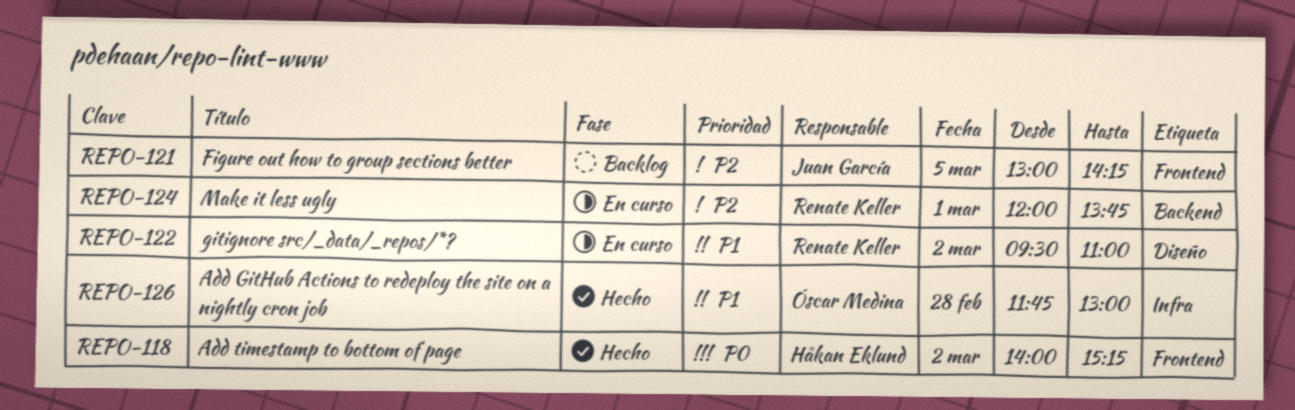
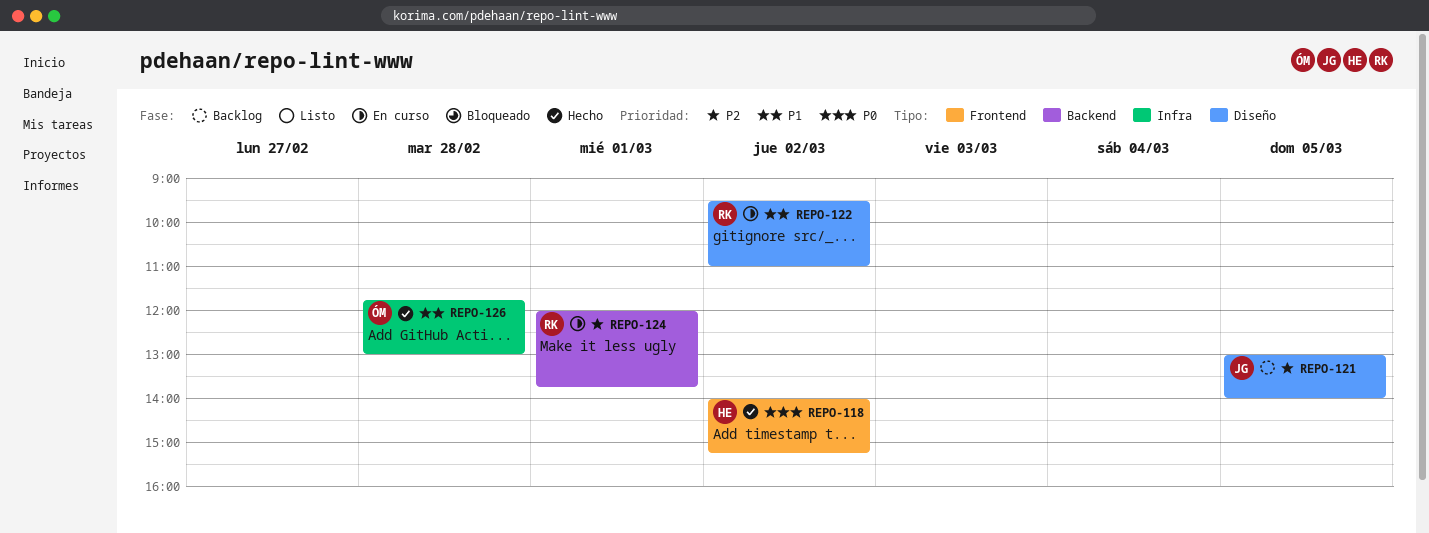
REPO-121, label: Frontend -> Diseño
REPO-121, ends: 14:15 -> 14:00

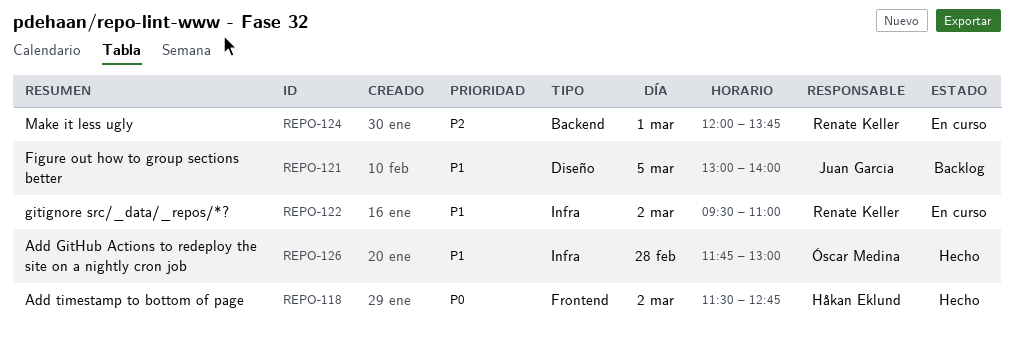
REPO-118, begins: 14:00 -> 11:30
REPO-118, ends: 15:15 -> 12:45
REPO-121, priority: P2 -> P1
REPO-122, label: Diseño -> Infra

